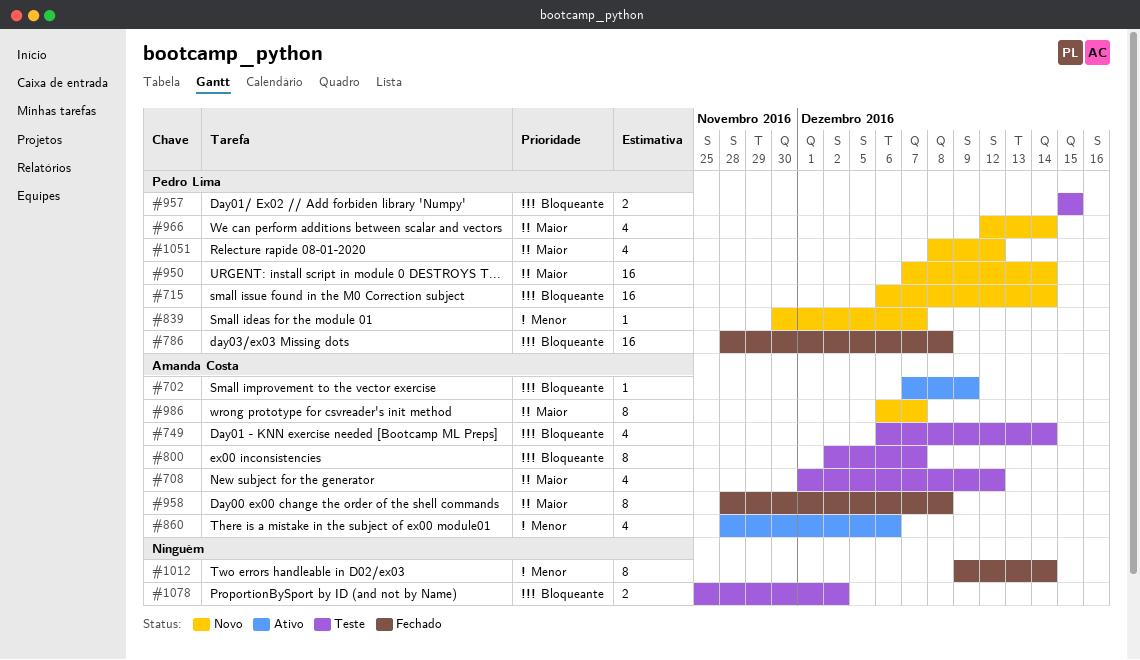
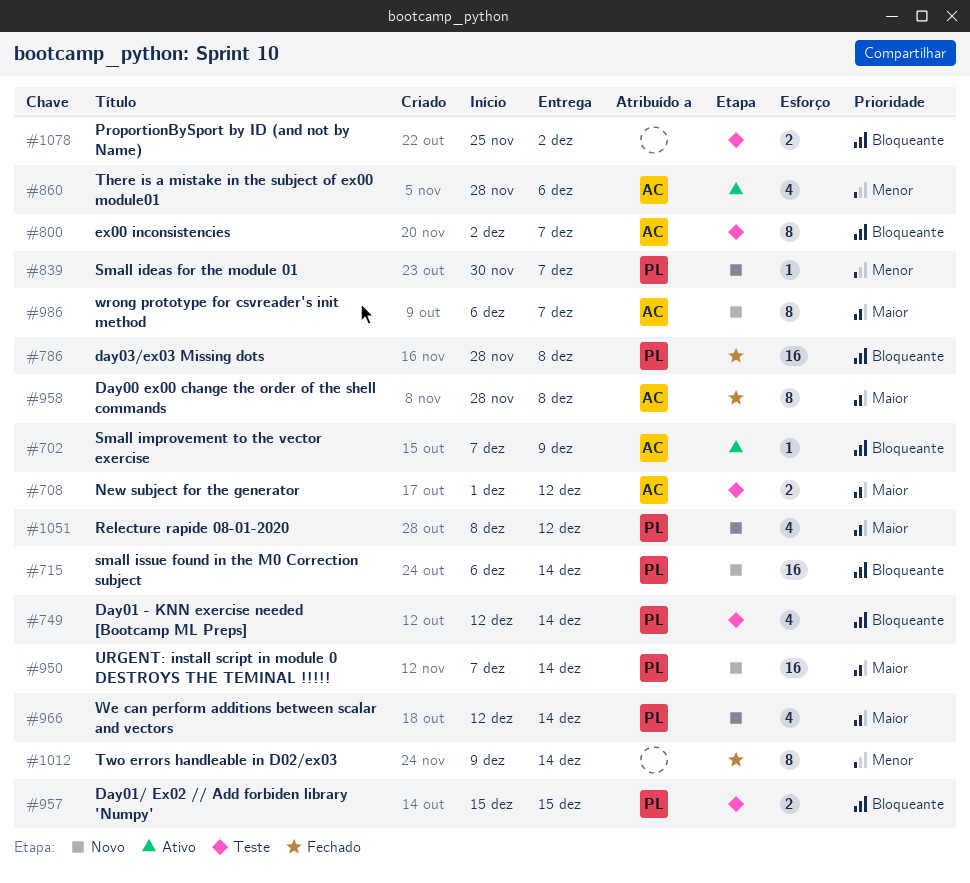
#708, estimate: 4 -> 2
#749, owner: Amanda Costa -> Pedro Lima
#749, start: Dec 6 -> Dec 12

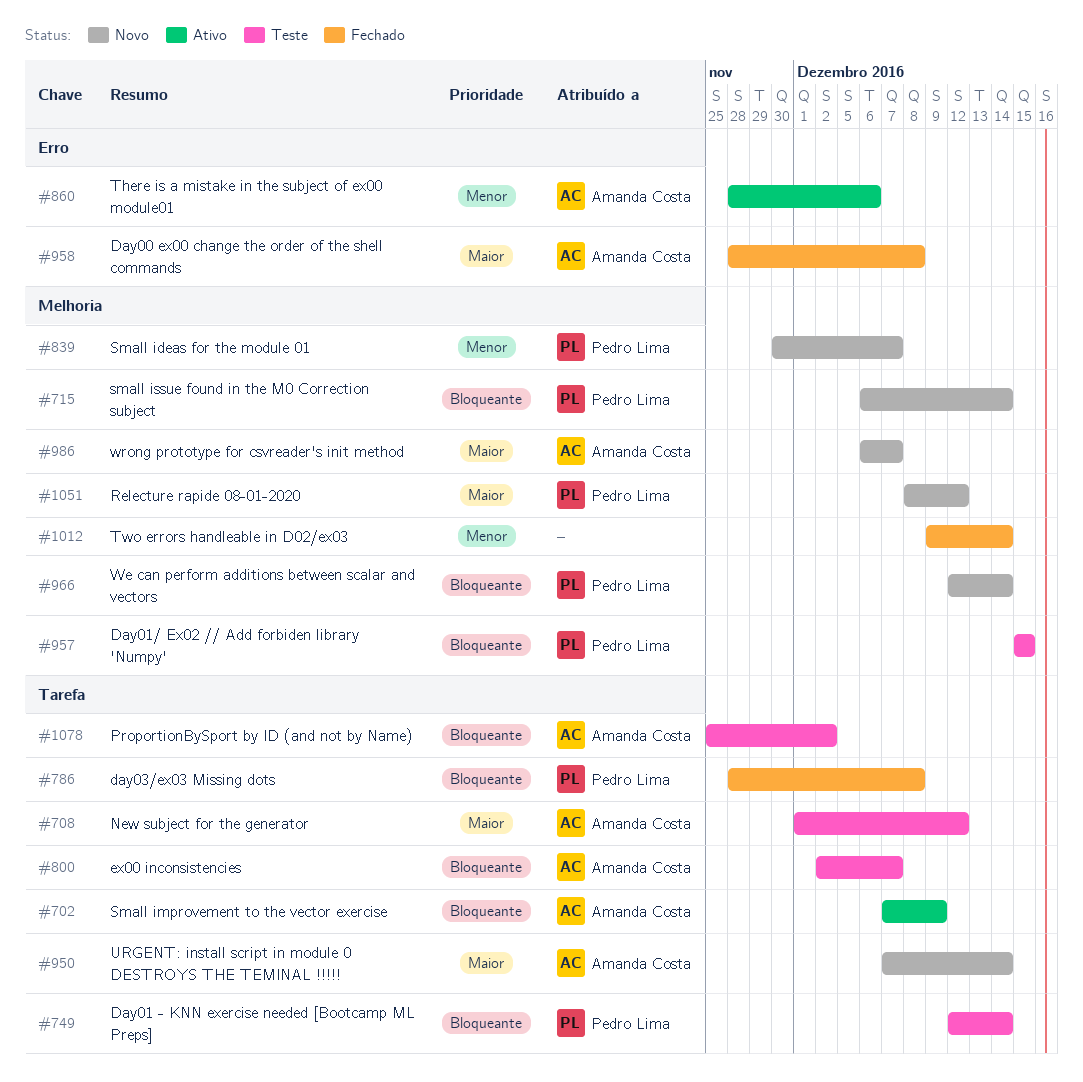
#950, owner: Pedro Lima -> Amanda Costa
#966, priority: Maior -> Bloqueante
#1078, owner: none -> Amanda Costa

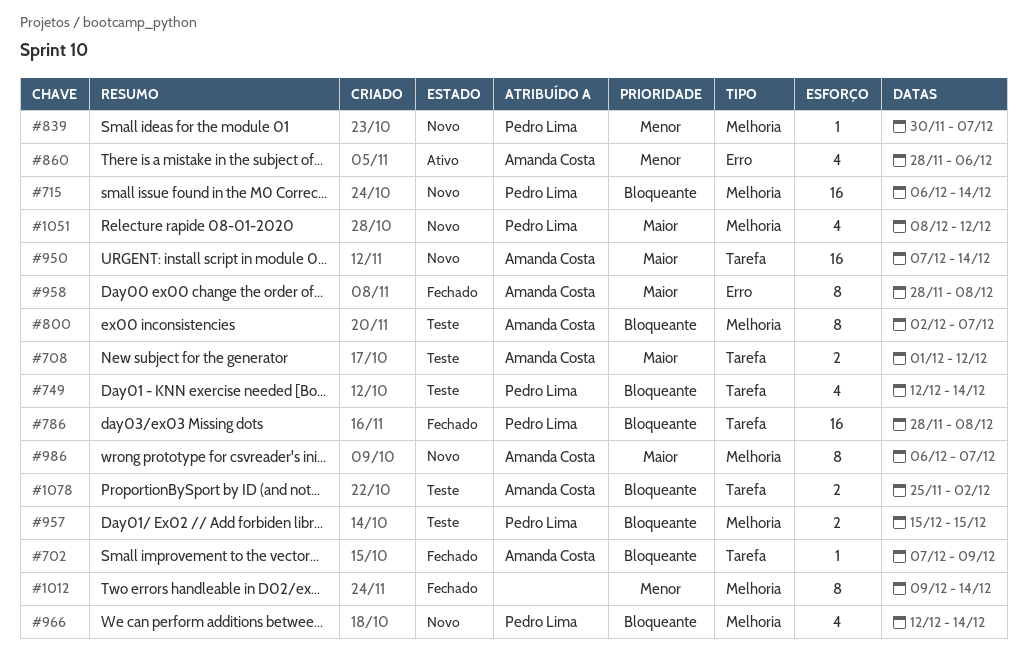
#702, status: Ativo -> Fechado
#800, label: Tarefa -> Melhoria

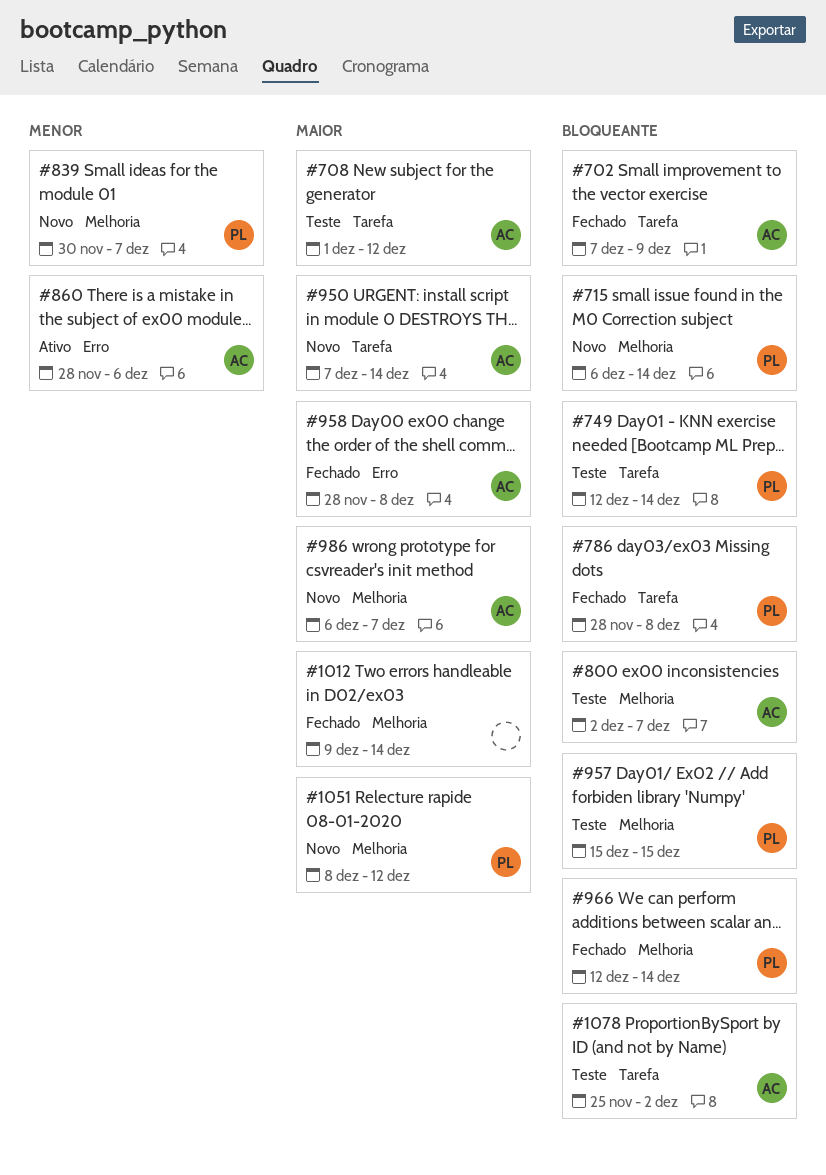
#966, status: Novo -> Fechado
#1012, priority: Menor -> Maior

